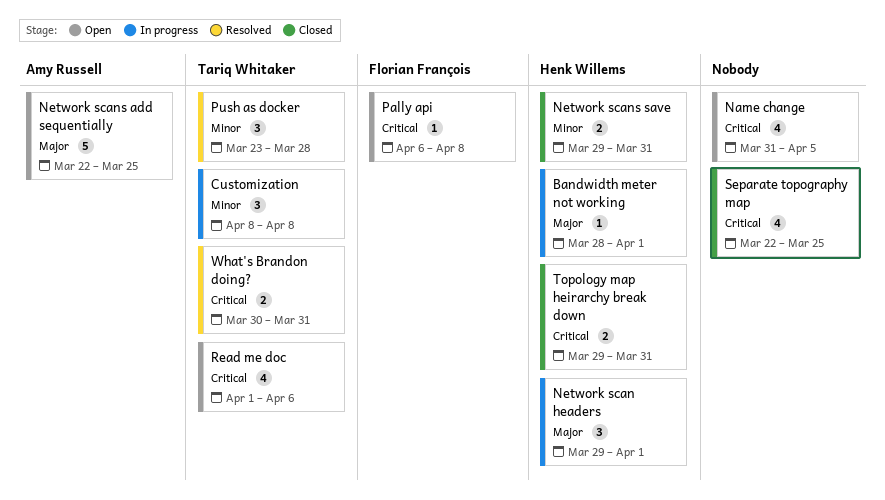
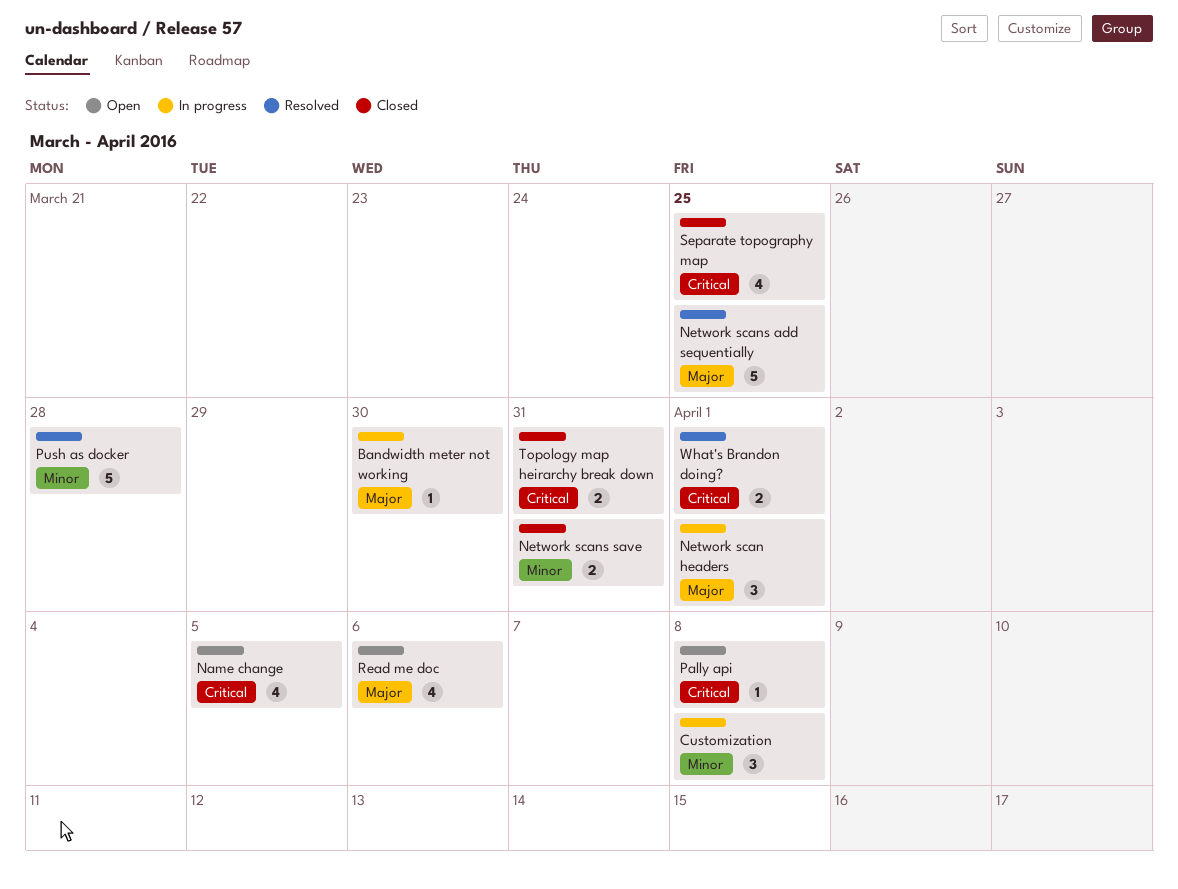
Bandwidth meter not working, due: Apr 1 -> Mar 30
Network scans add sequentially, status: Open -> Resolved
Push as docker, estimate: 3 -> 5
Read me doc, priority: Critical -> Major
What's Brandon doing?, due: Mar 31 -> Apr 1

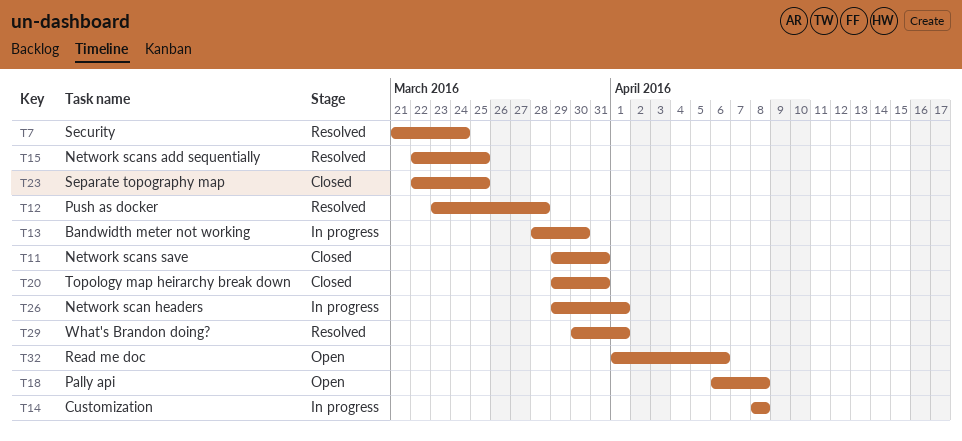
Name change: present -> none
Security: none -> present

